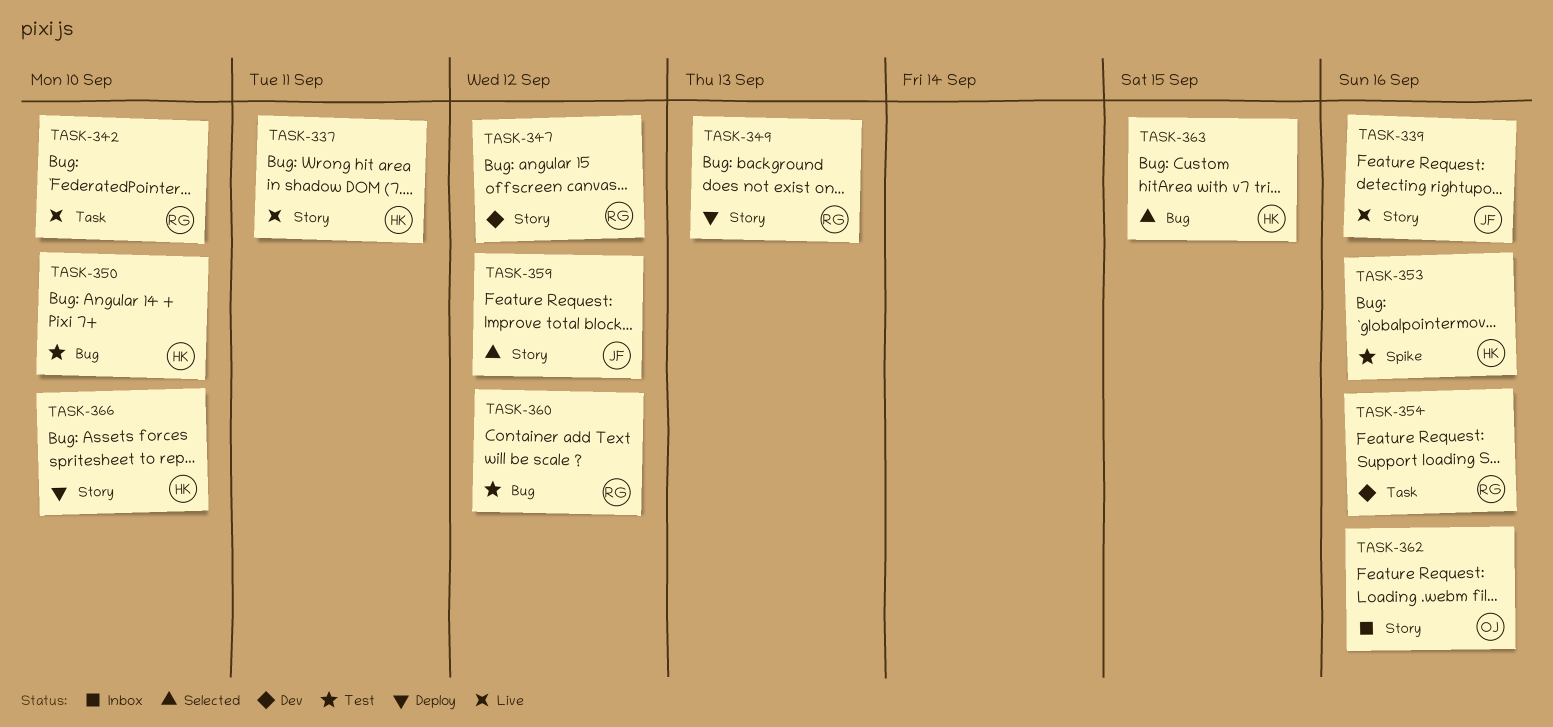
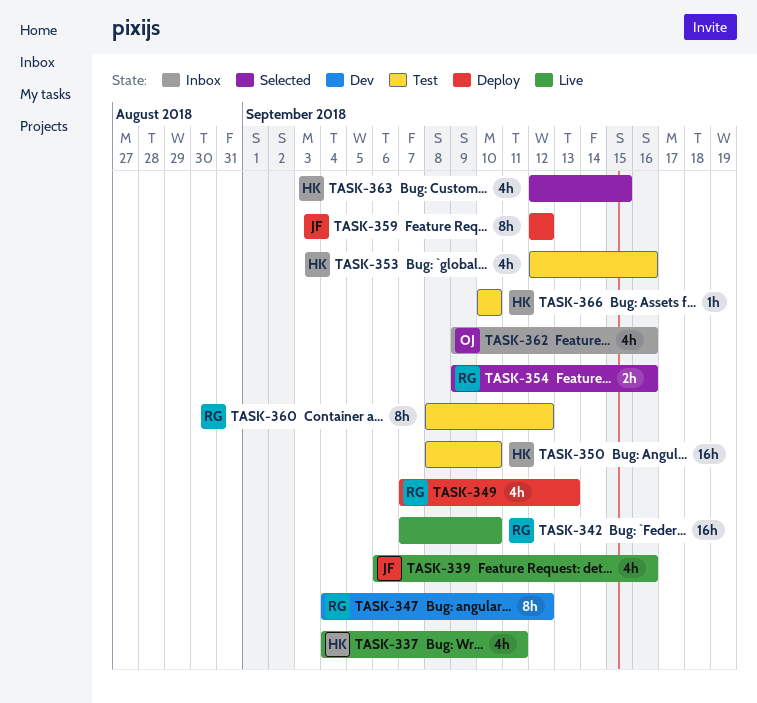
TASK-354, status: Dev -> Selected
TASK-359, status: Selected -> Deploy
TASK-366, status: Deploy -> Test

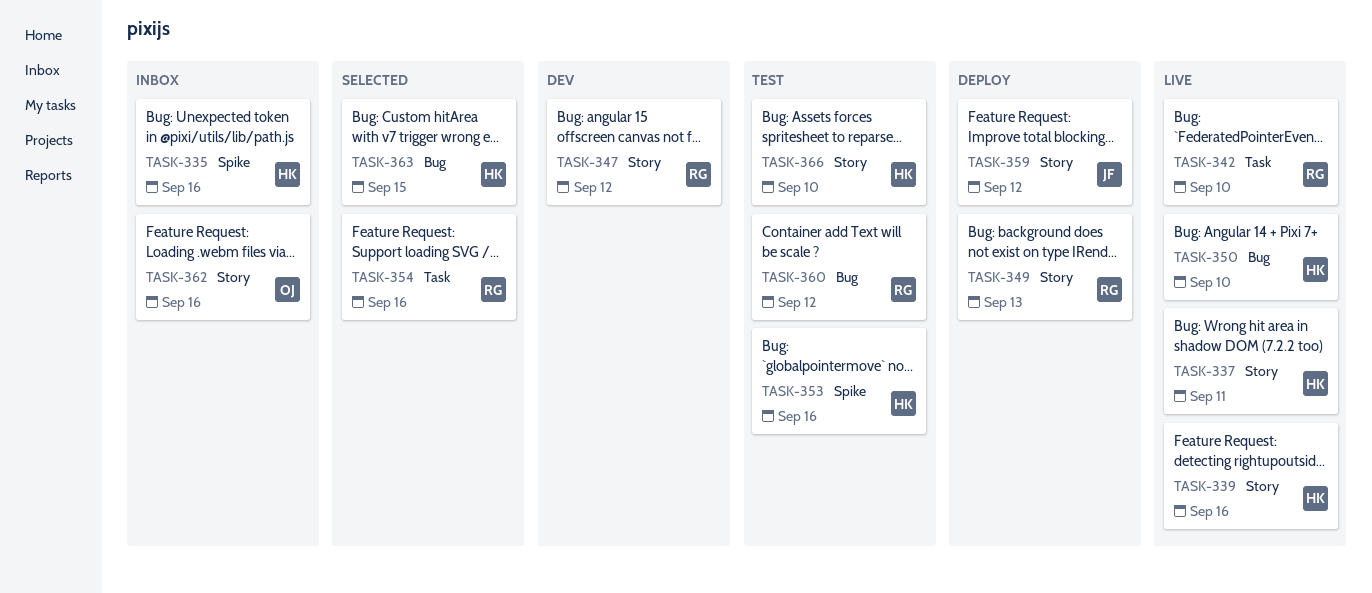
TASK-335: none -> present
TASK-339, owner: JF -> HK
TASK-350, status: Test -> Live

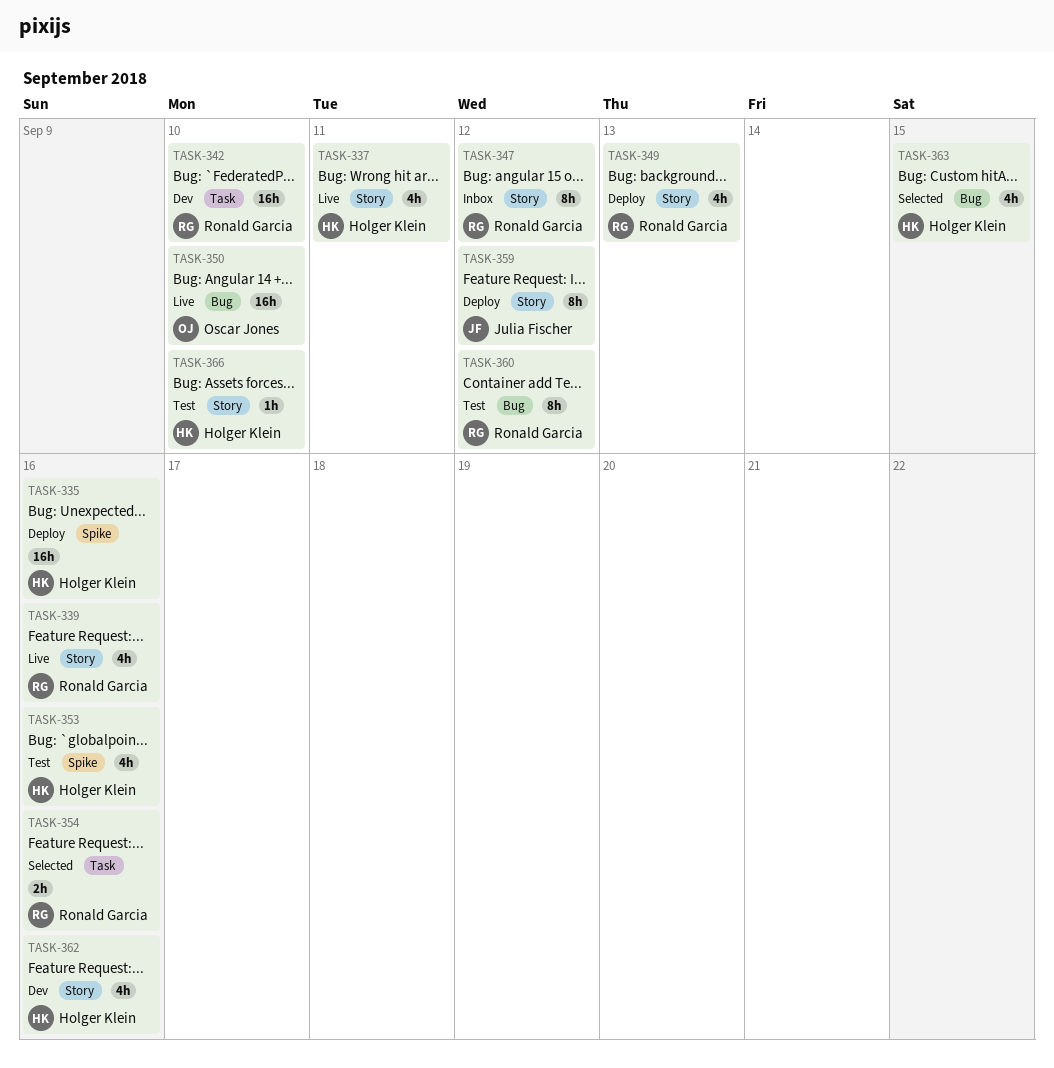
TASK-335, status: Inbox -> Deploy
TASK-339, owner: Holger Klein -> Ronald Garcia
TASK-342, status: Live -> Dev
TASK-347, status: Dev -> Inbox
TASK-350, owner: Holger Klein -> Oscar Jones
TASK-362, status: Inbox -> Dev
TASK-362, owner: Oscar Jones -> Holger Klein

